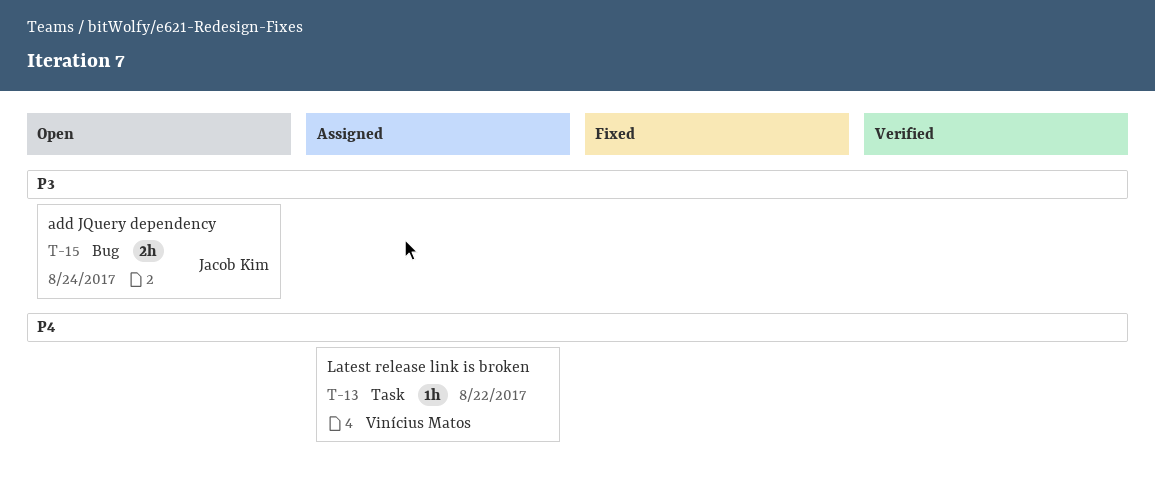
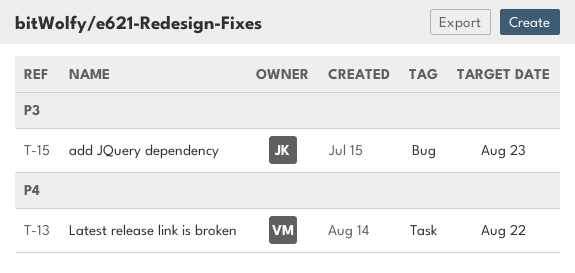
T-15, due: Aug 24 -> Aug 23

